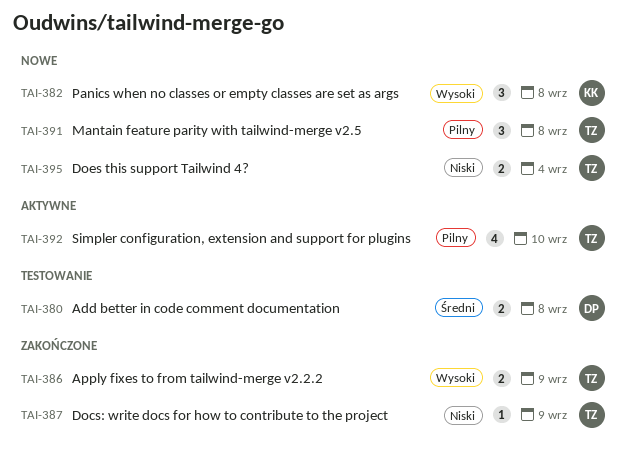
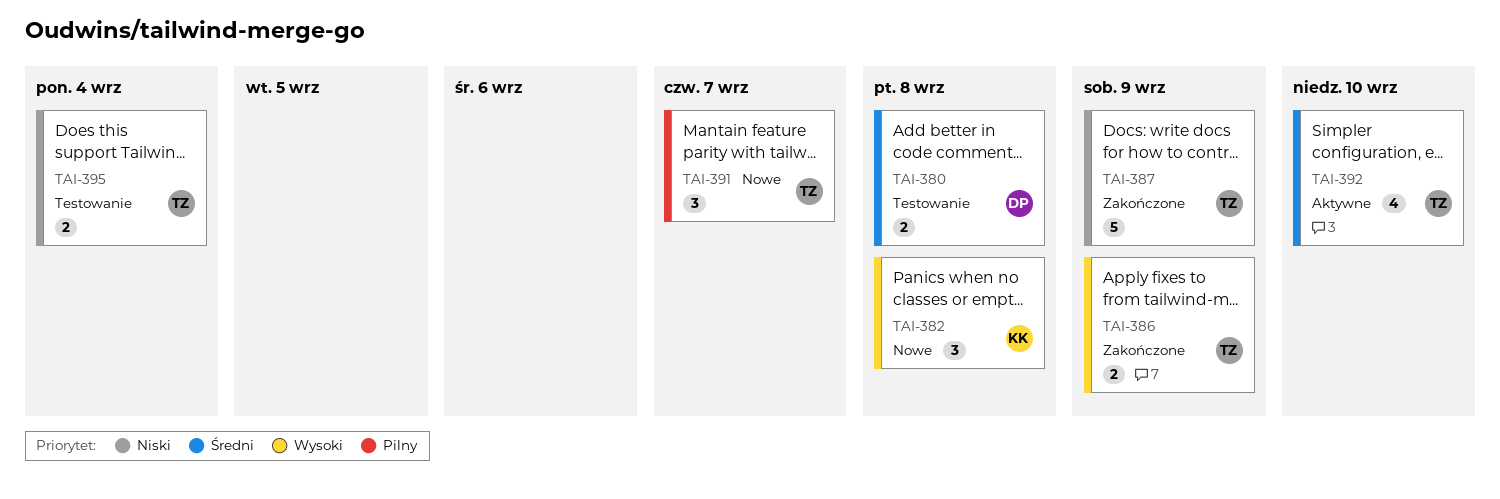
TAI-387, estimate: 1 -> 5
TAI-391, due: Sep 8 -> Sep 7
TAI-392, priority: Pilny -> Średni
TAI-395, status: Nowe -> Testowanie

